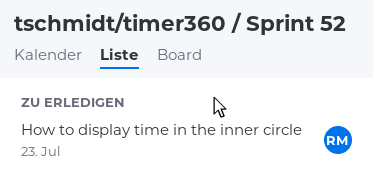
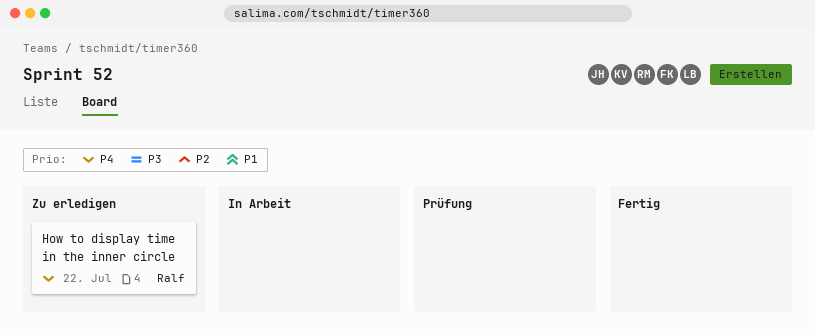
How to display time in the inner circle, due: Jul 23 -> Jul 22

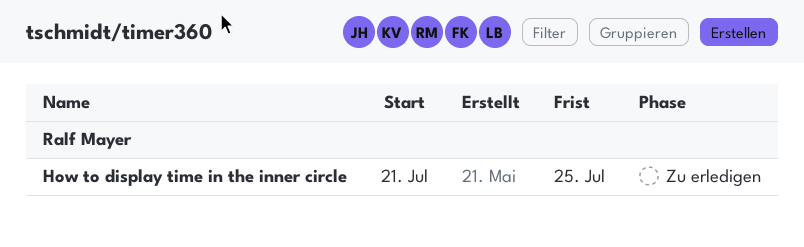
How to display time in the inner circle, due: Jul 22 -> Jul 25

